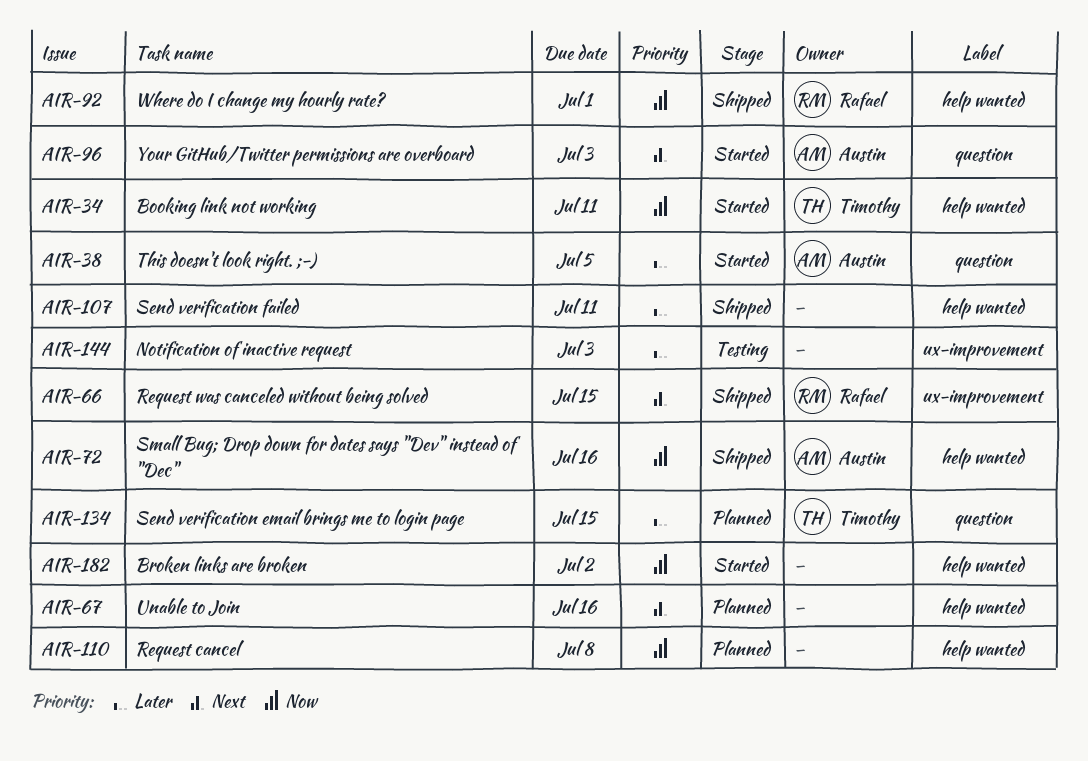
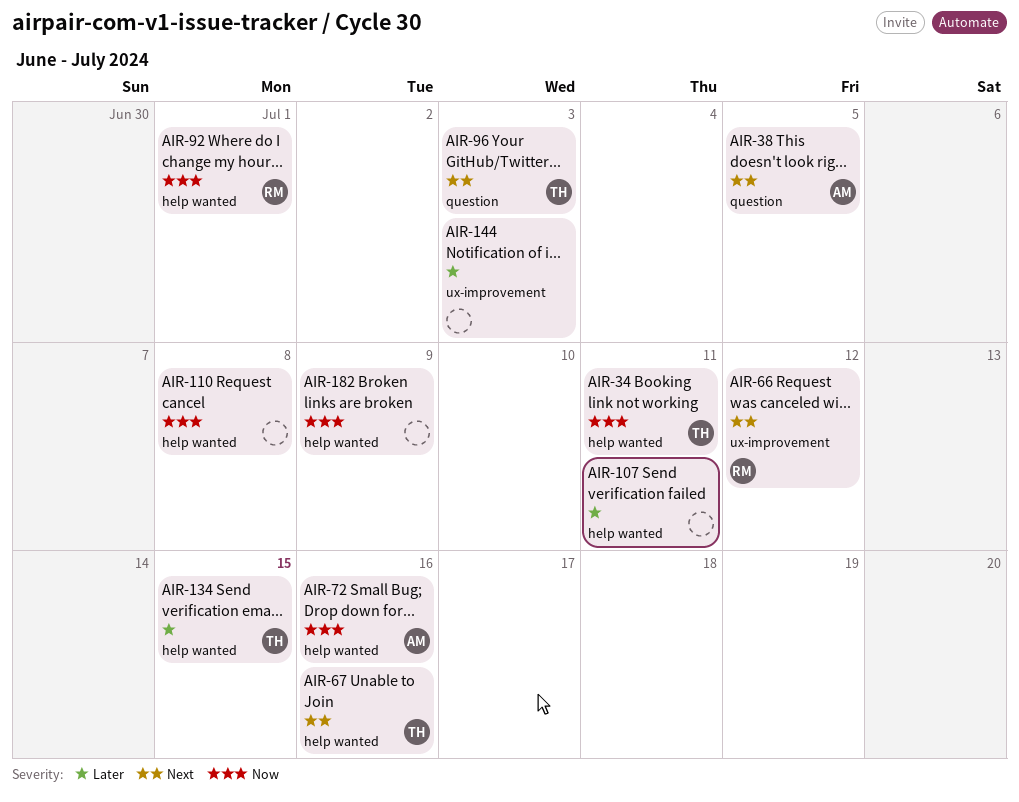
AIR-38, priority: Later -> Next
AIR-66, due: Jul 15 -> Jul 12
AIR-67, owner: none -> Timothy
AIR-96, owner: Austin -> Timothy
AIR-134, label: question -> help wanted
AIR-182, due: Jul 2 -> Jul 9

